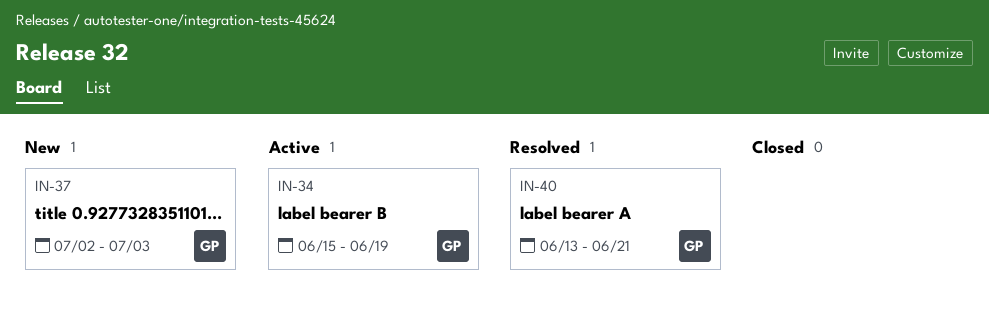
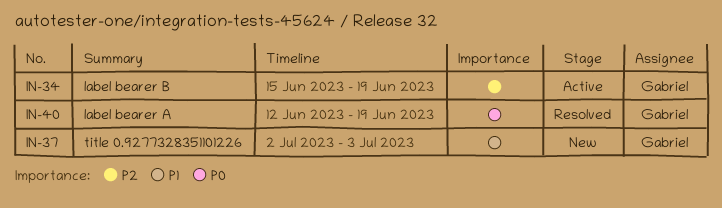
IN-40, start: Jun 13 -> Jun 12
IN-40, due: Jun 21 -> Jun 19

